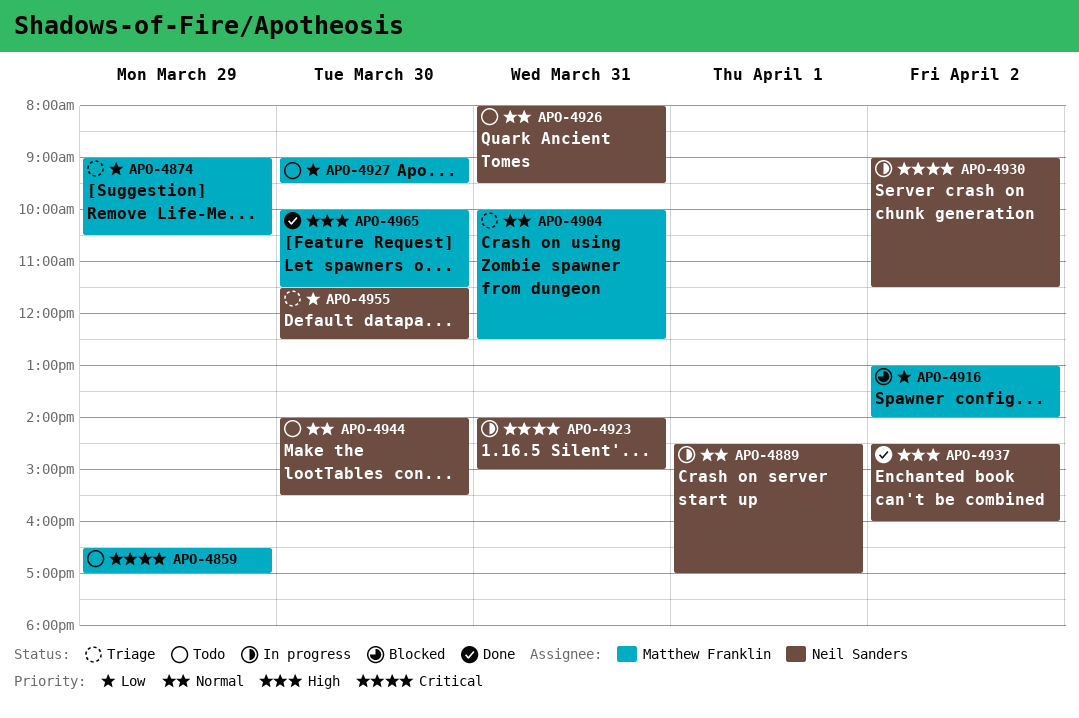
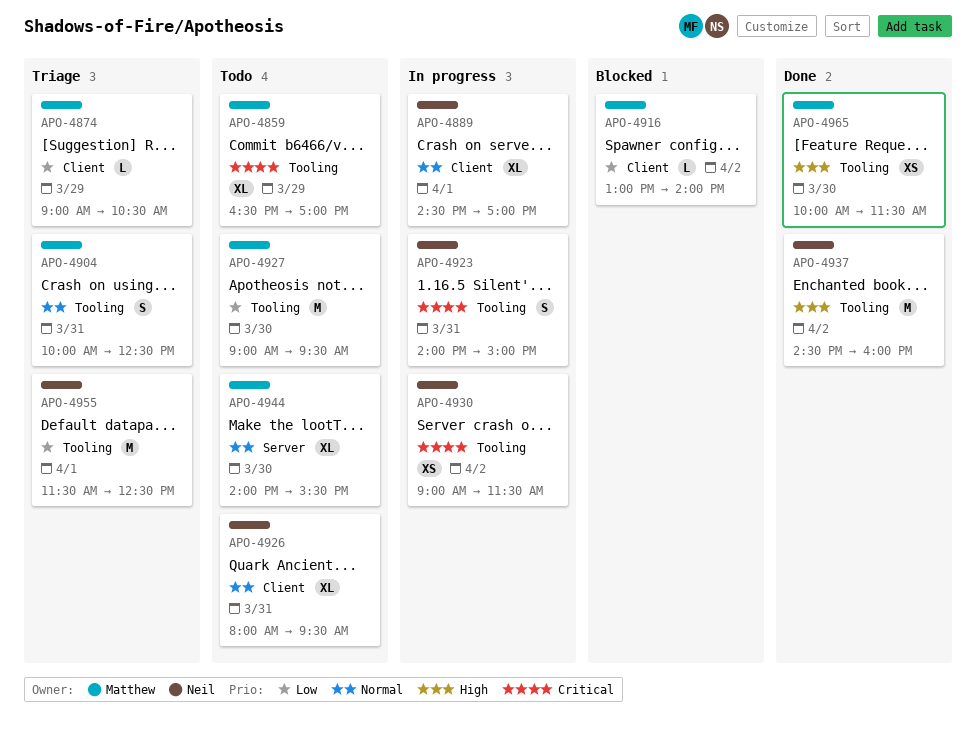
APO-4944, owner: Neil Sanders -> Matthew Franklin
APO-4955, day: Mar 30 -> Apr 1

